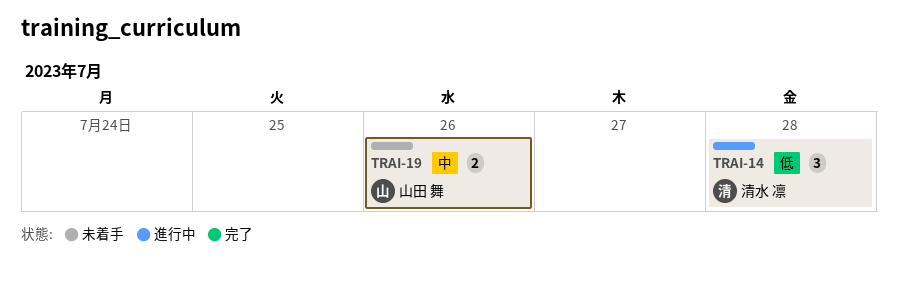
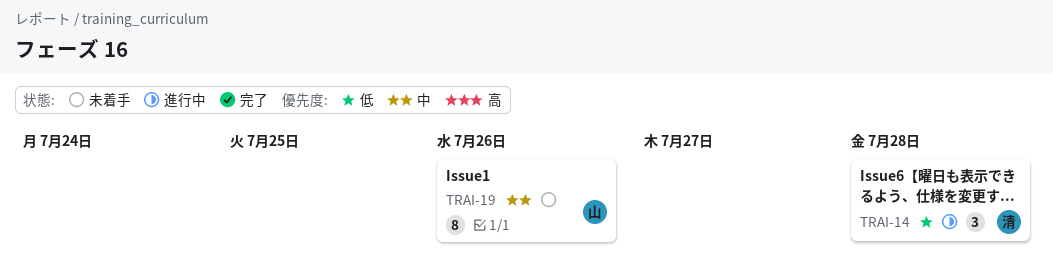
TRAI-19, estimate: 2 -> 8

